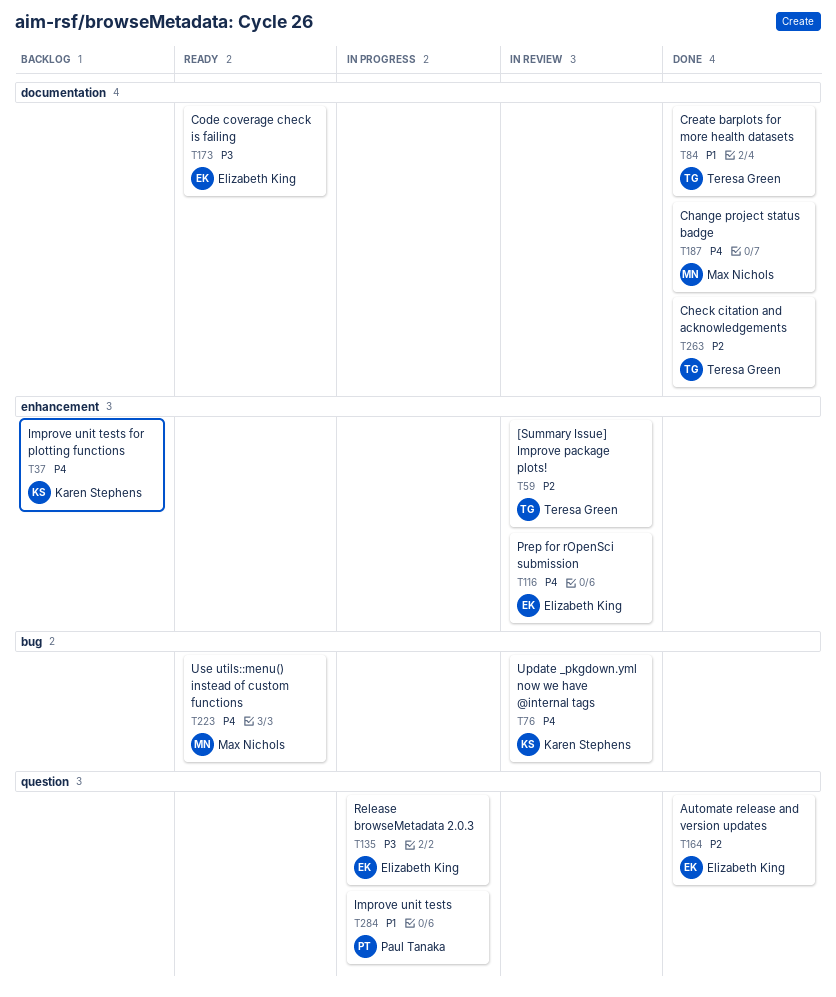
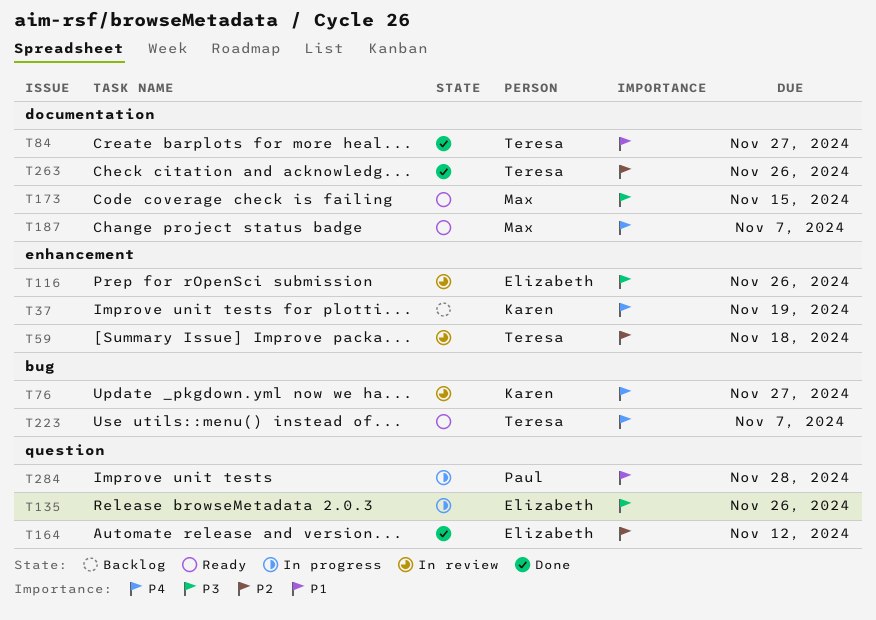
T116, priority: P4 -> P3
T173, owner: Elizabeth King -> Max Nichols
T187, status: Done -> Ready
T223, owner: Max Nichols -> Teresa Green

